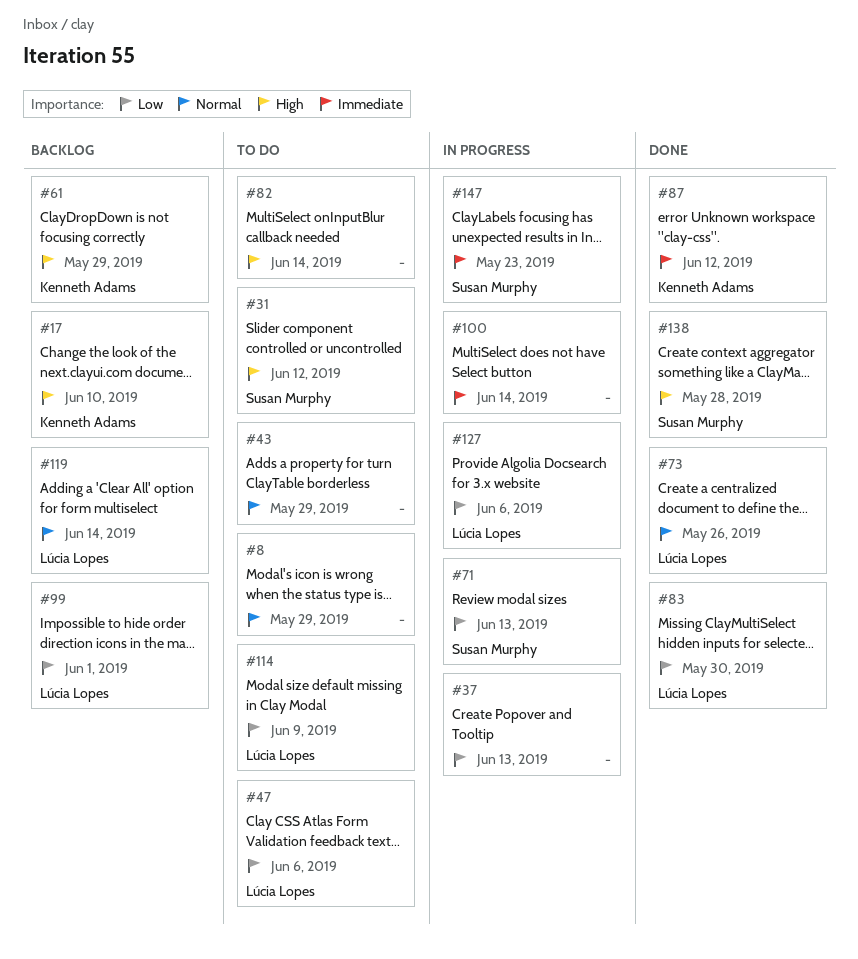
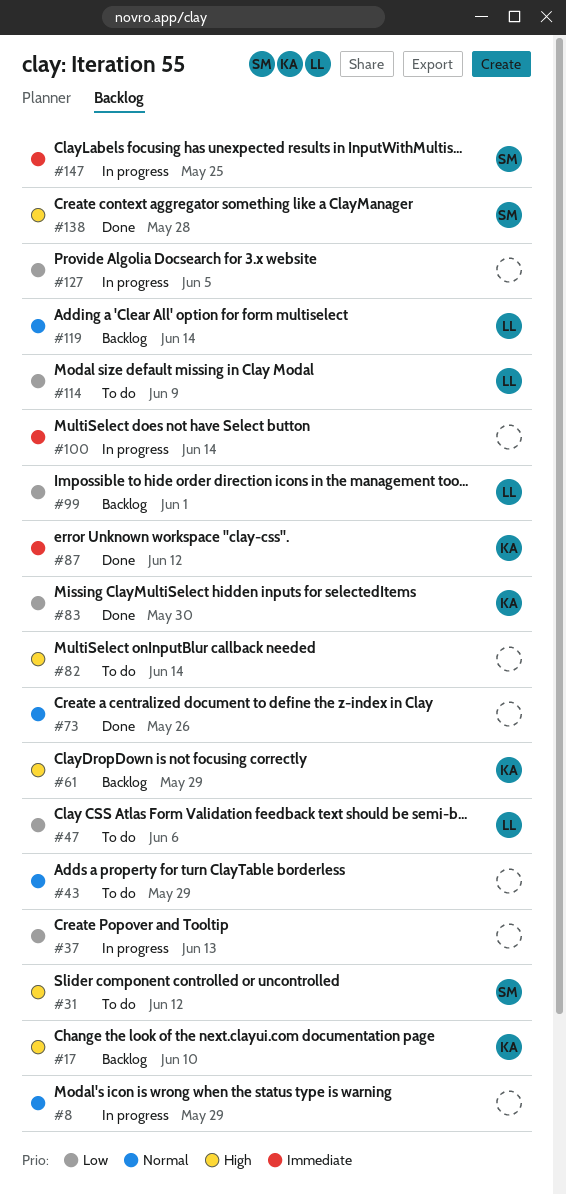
#8, status: To do -> In progress
#71: present -> none
#73, owner: Lúcia Lopes -> none
#83, owner: Lúcia Lopes -> Kenneth Adams
#127, owner: Lúcia Lopes -> none
#127, due: Jun 6 -> Jun 5
#147, due: May 23 -> May 25

